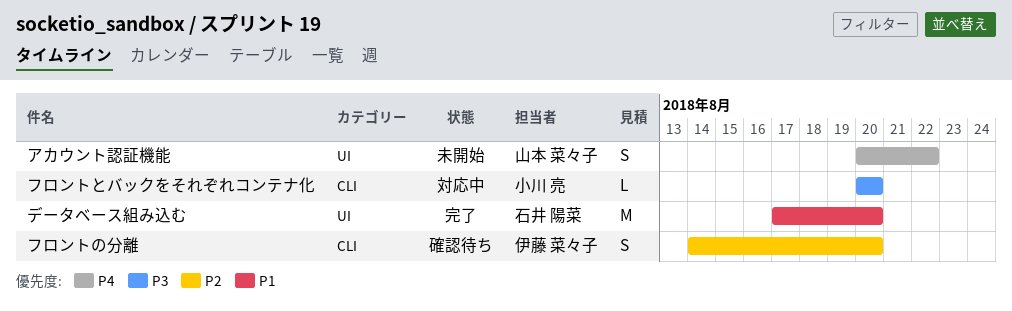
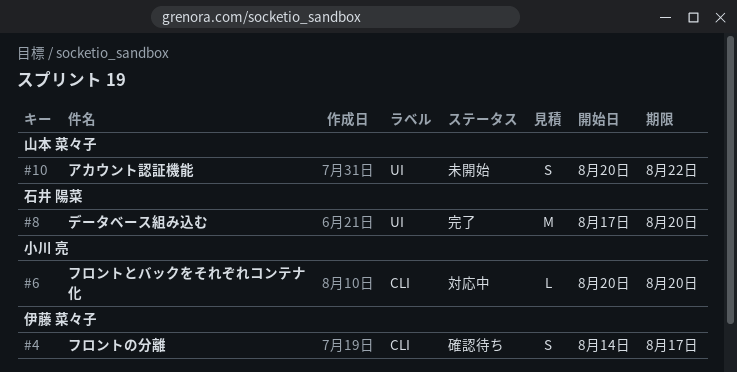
フロントの分離, due: Aug 20 -> Aug 17

